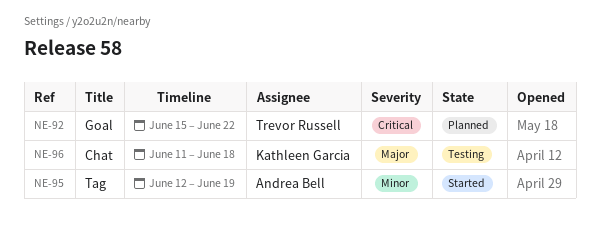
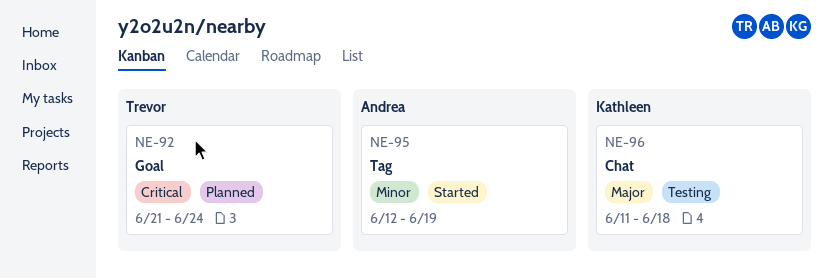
NE-92, start: Jun 15 -> Jun 21
NE-92, due: Jun 22 -> Jun 24

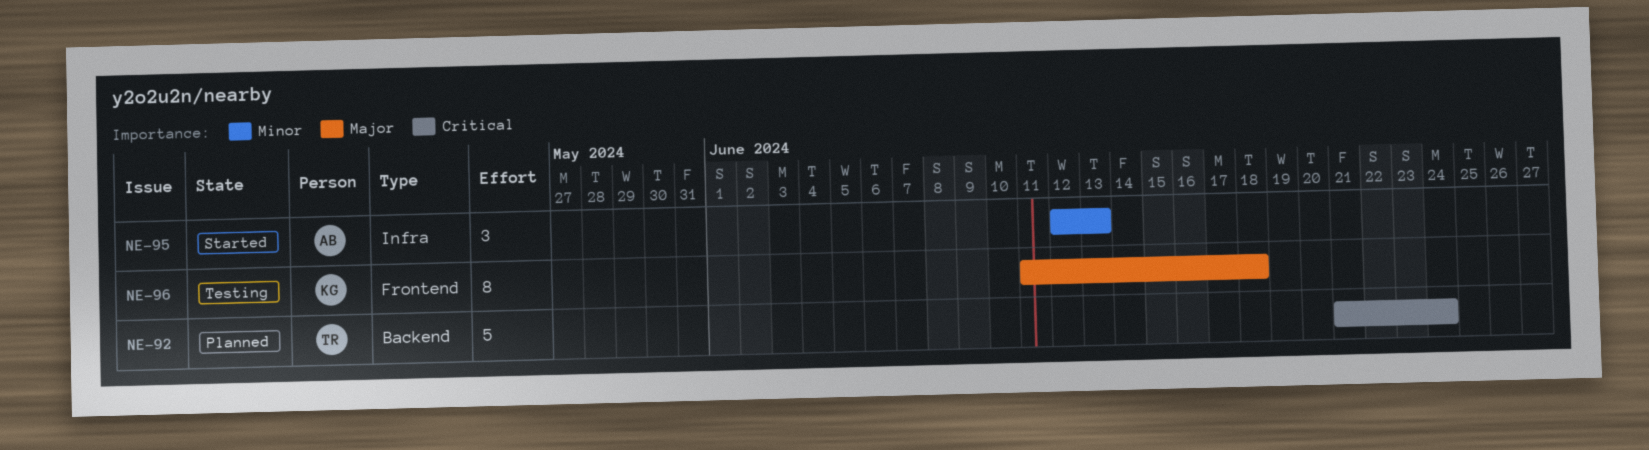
NE-95, due: Jun 19 -> Jun 13

